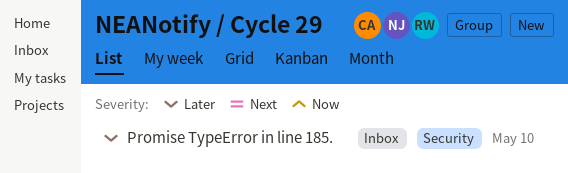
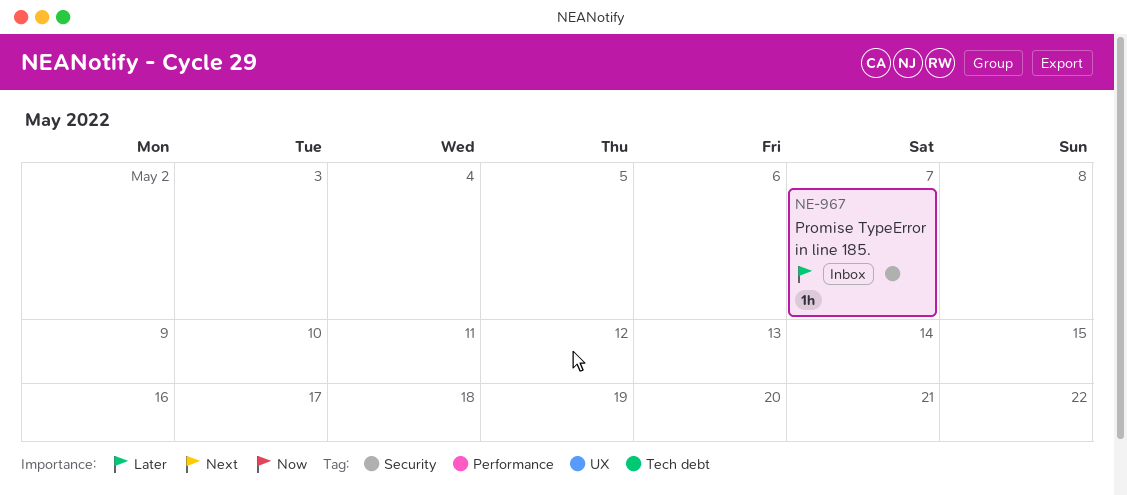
Promise TypeError in line 185., due: May 10 -> May 7

